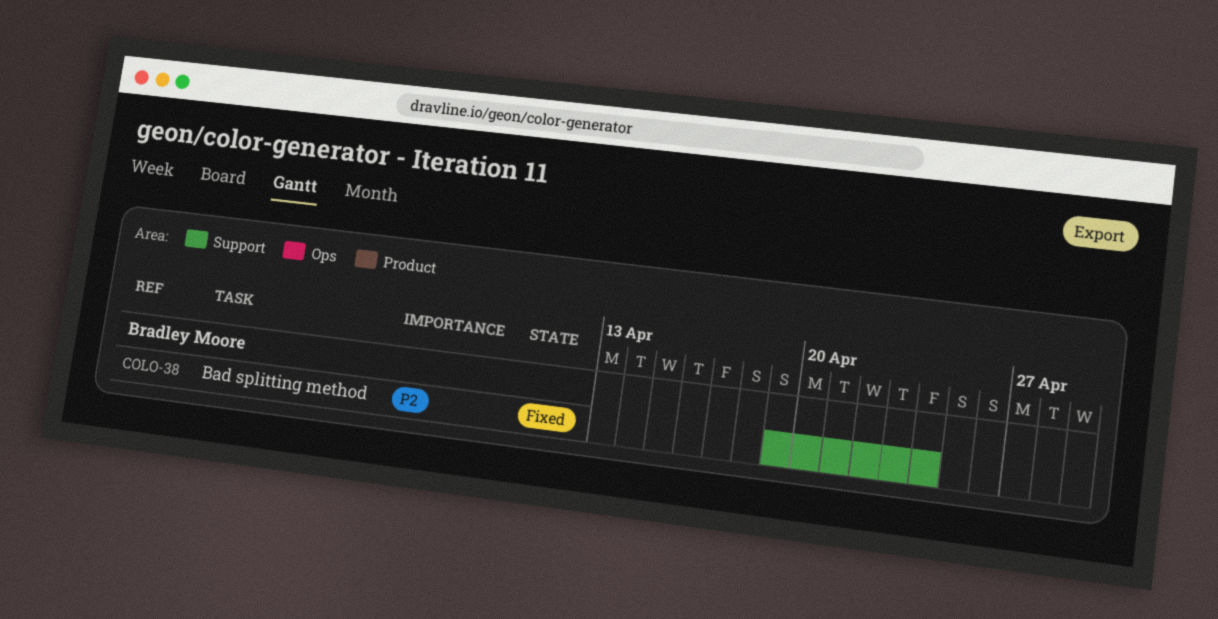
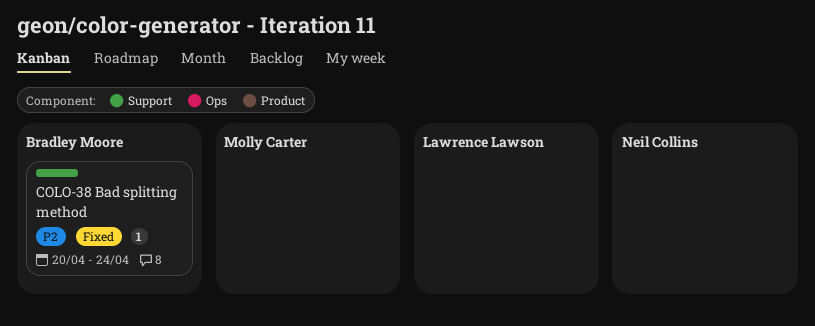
COLO-38, start: Apr 19 -> Apr 20

